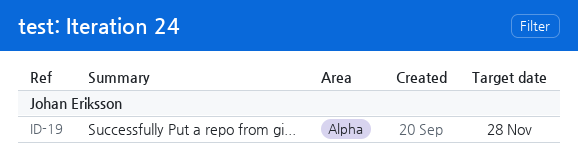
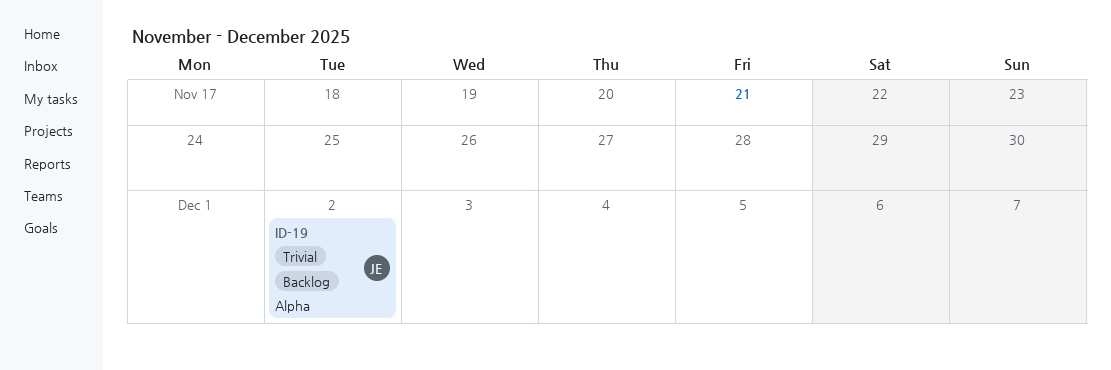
ID-19, due: Nov 28 -> Dec 2

